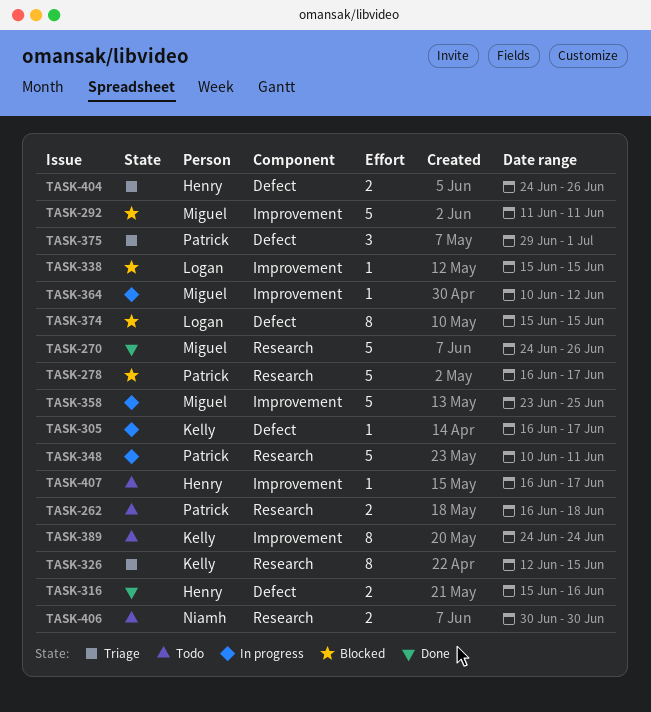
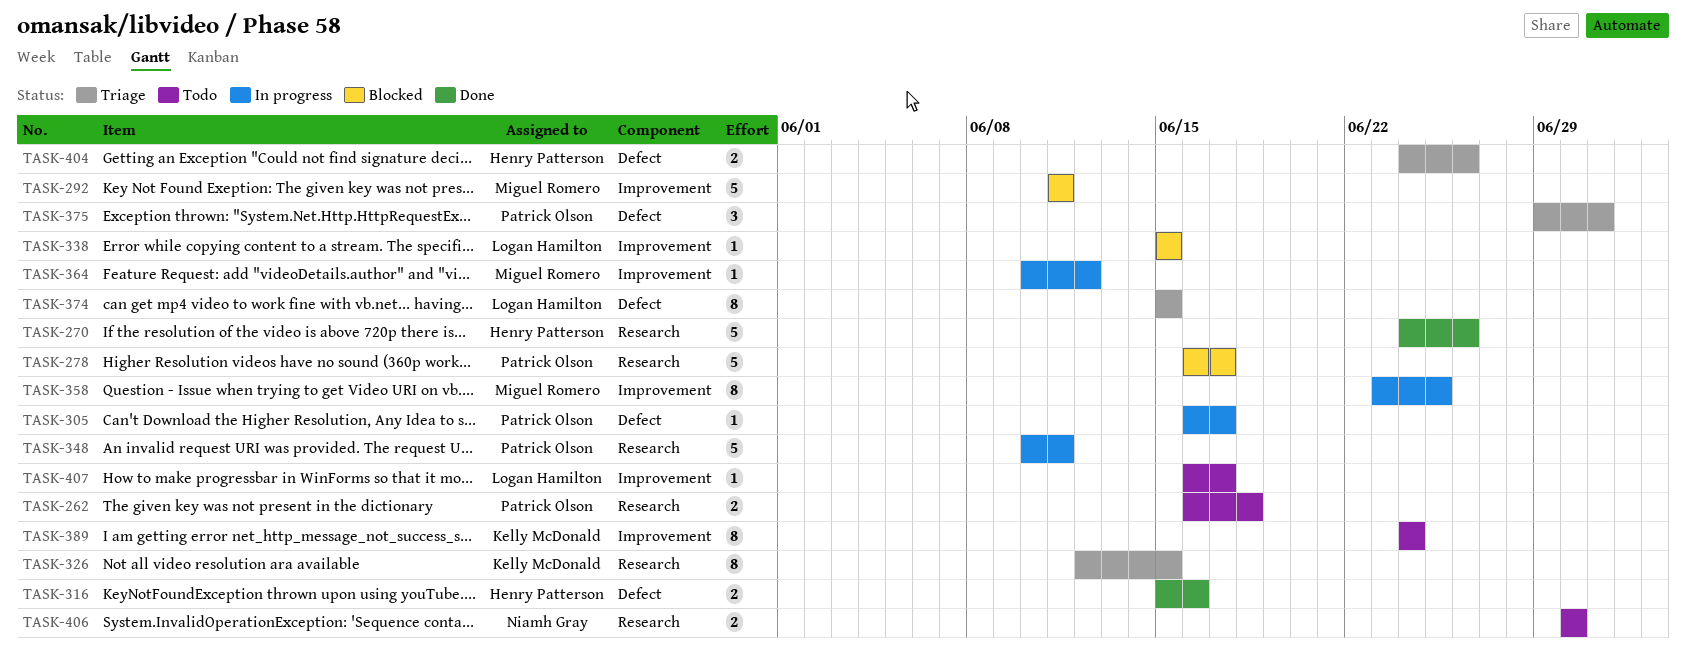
TASK-270, owner: Miguel Romero -> Henry Patterson
TASK-305, owner: Kelly McDonald -> Patrick Olson
TASK-358, estimate: 5 -> 8
TASK-374, status: Blocked -> Triage
TASK-407, owner: Henry Patterson -> Logan Hamilton

